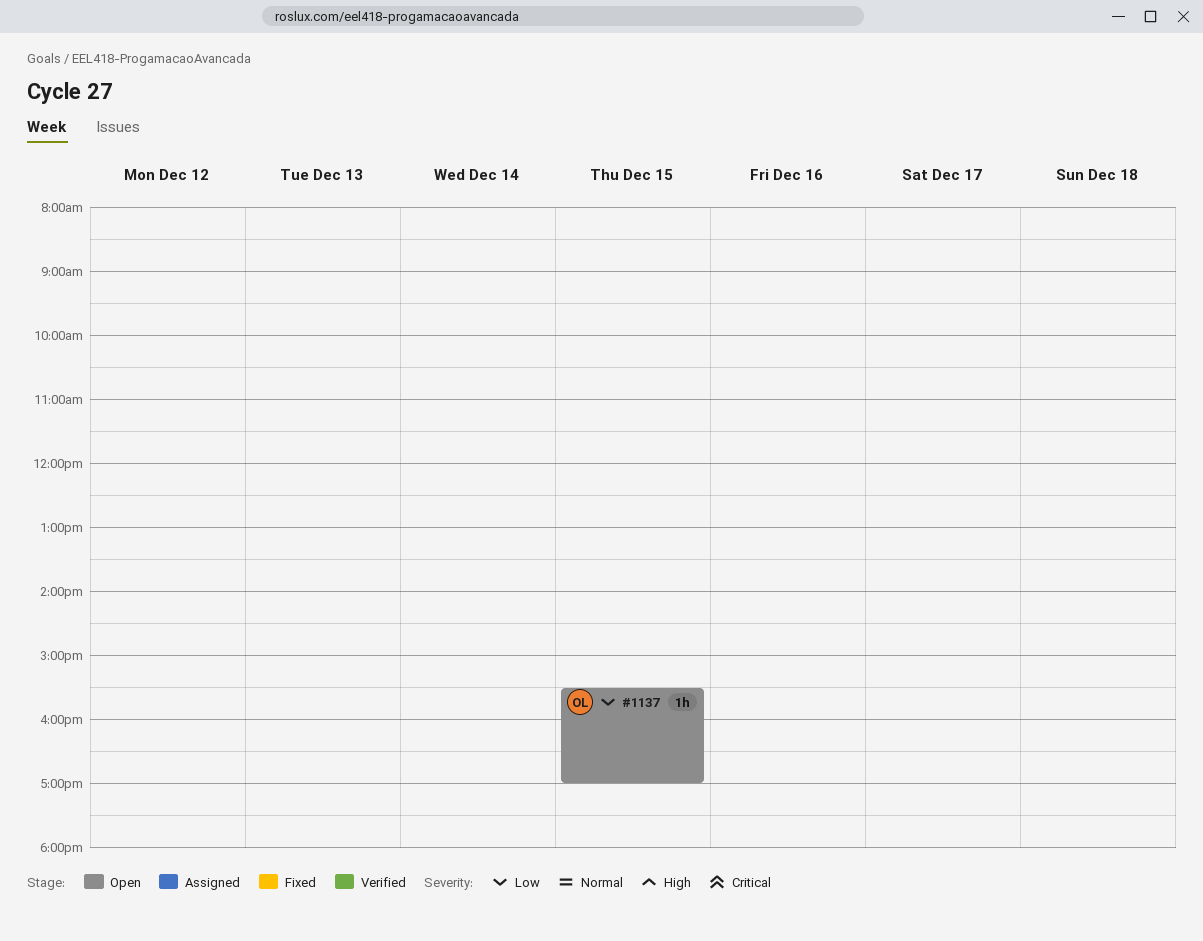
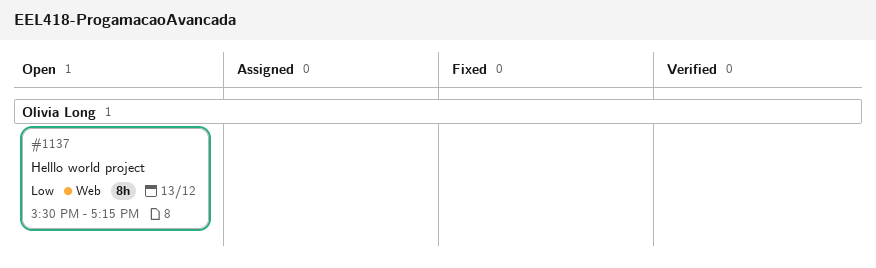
#1137, estimate: 1h -> 8h
#1137, day: Dec 15 -> Dec 13
#1137, ends: 17:00 -> 17:15

